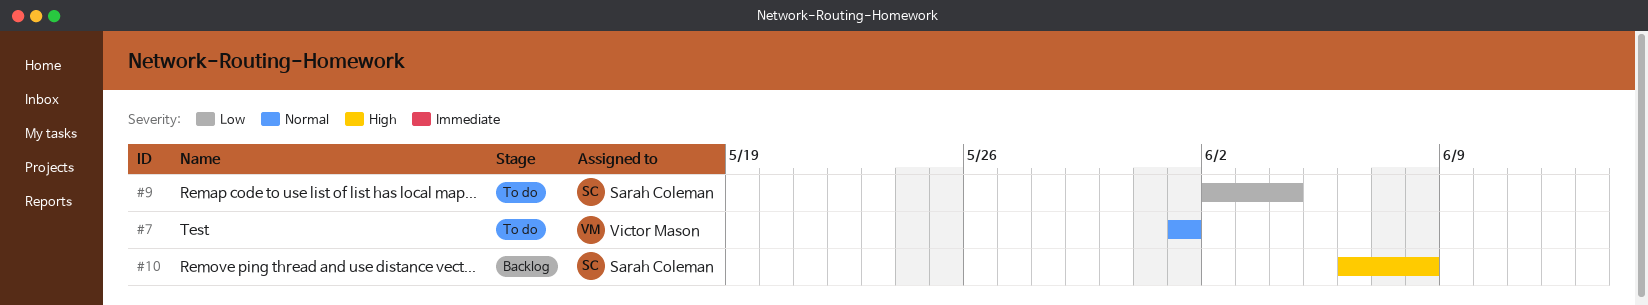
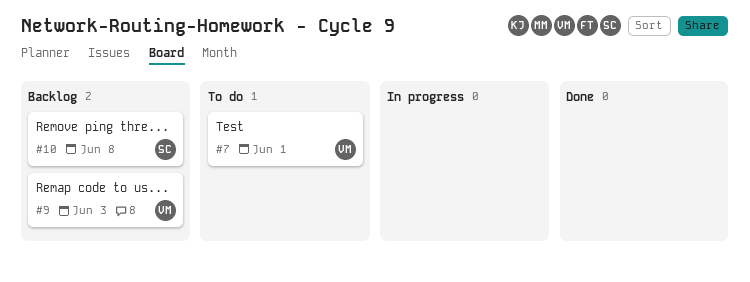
#9, status: To do -> Backlog
#9, owner: Sarah Coleman -> Victor Mason
#9, due: Jun 4 -> Jun 3

